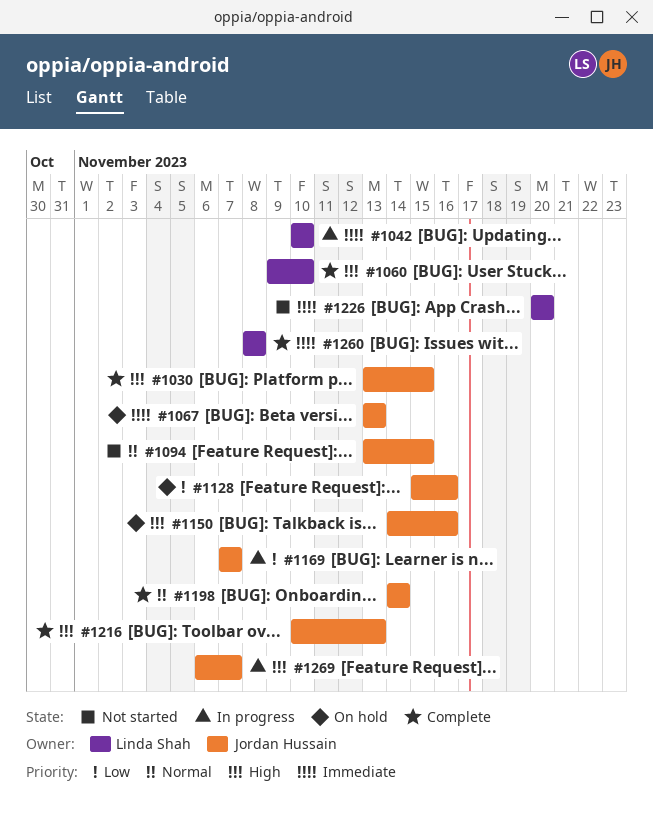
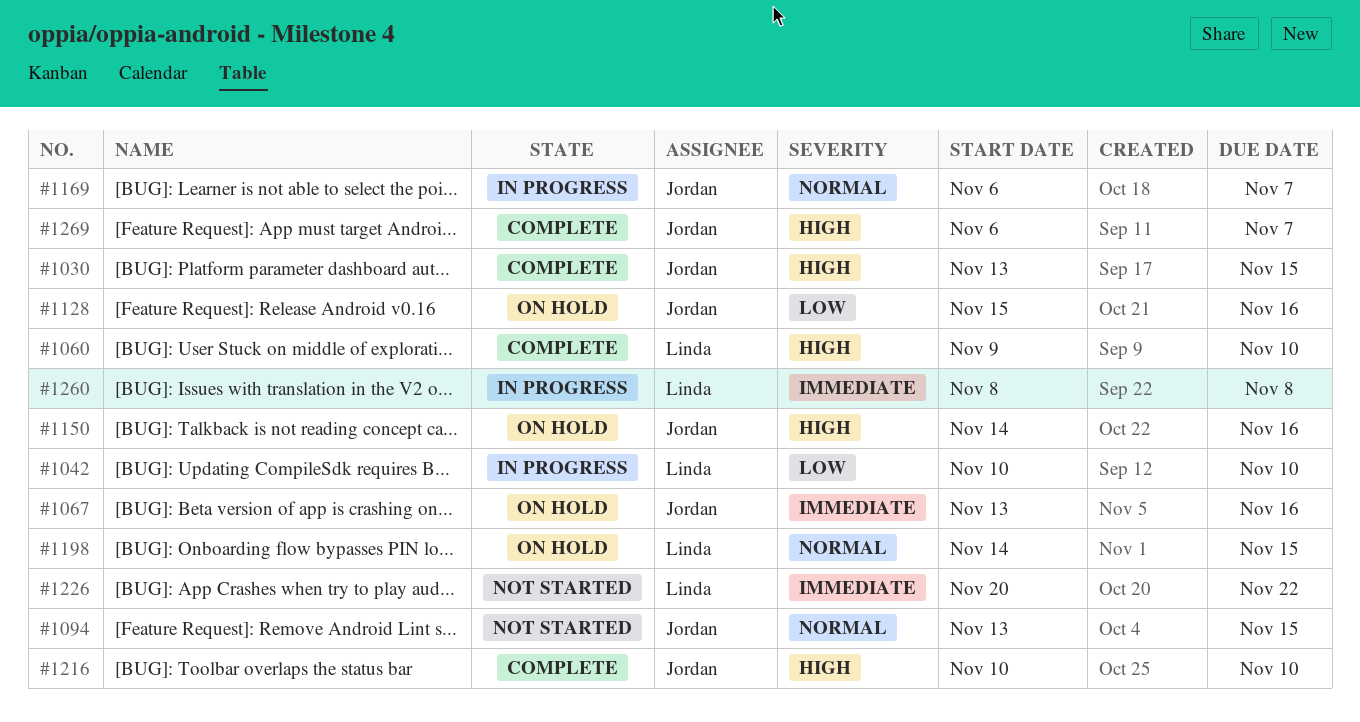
#1042, priority: Immediate -> Low
#1067, due: Nov 13 -> Nov 16
#1169, priority: Low -> Normal
#1169, start: Nov 7 -> Nov 6
#1198, status: Complete -> On hold
#1198, owner: Jordan Hussain -> Linda Shah
#1198, due: Nov 14 -> Nov 15
#1216, due: Nov 13 -> Nov 10
#1226, due: Nov 20 -> Nov 22
#1260, status: Complete -> In progress
#1269, status: In progress -> Complete

